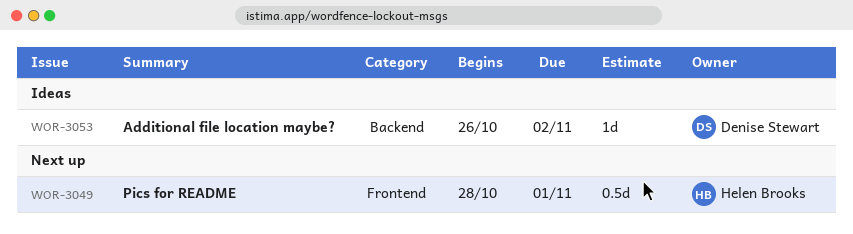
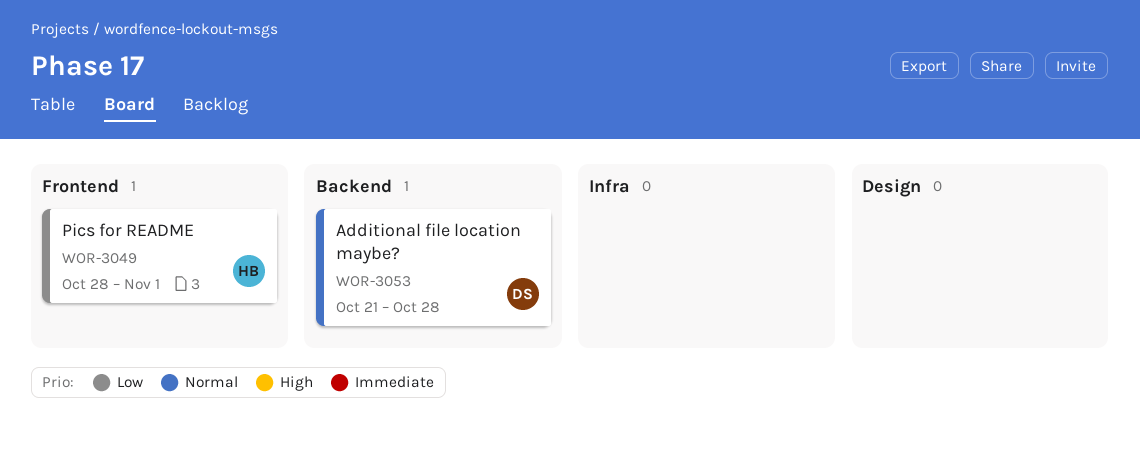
WOR-3053, start: Oct 26 -> Oct 21
WOR-3053, due: Nov 2 -> Oct 28

